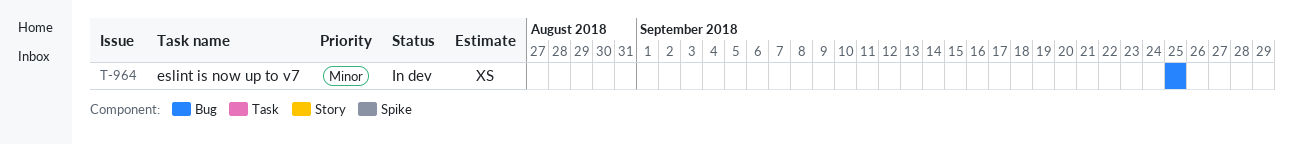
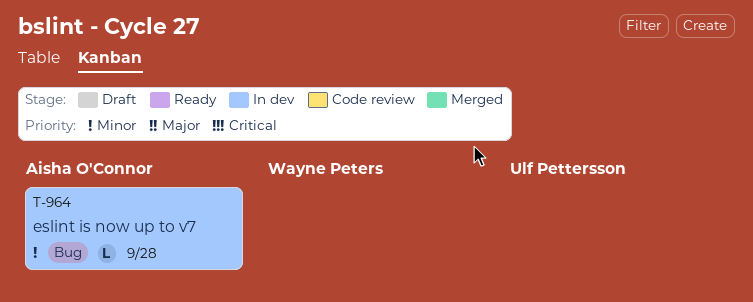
T-964, estimate: XS -> L
T-964, due: Sep 25 -> Sep 28

